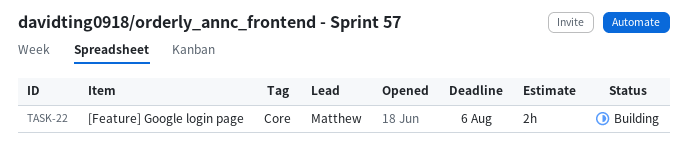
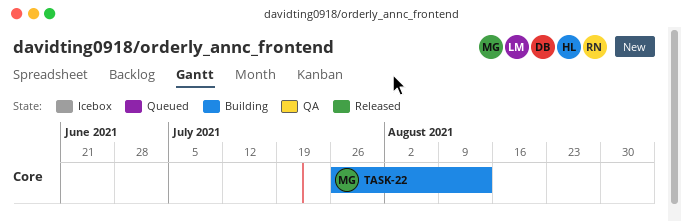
TASK-22, due: Aug 6 -> Aug 13

